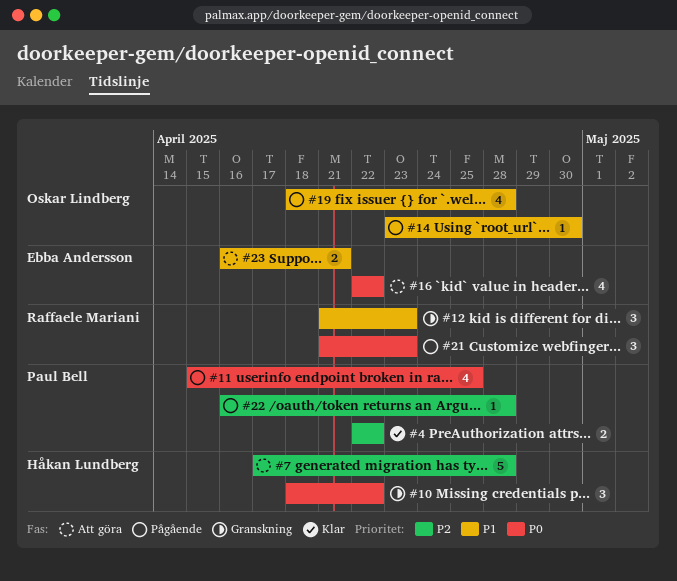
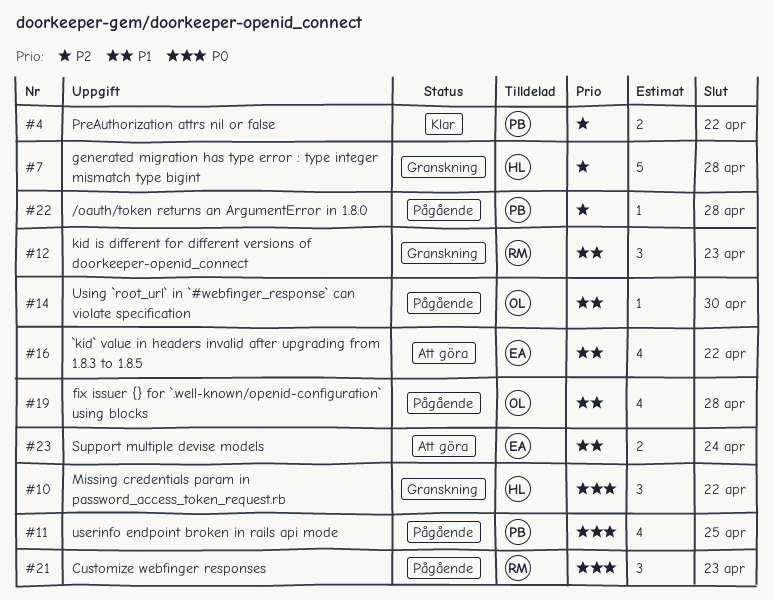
#7, status: Att göra -> Granskning
#16, priority: P0 -> P1
#23, due: Apr 21 -> Apr 24

